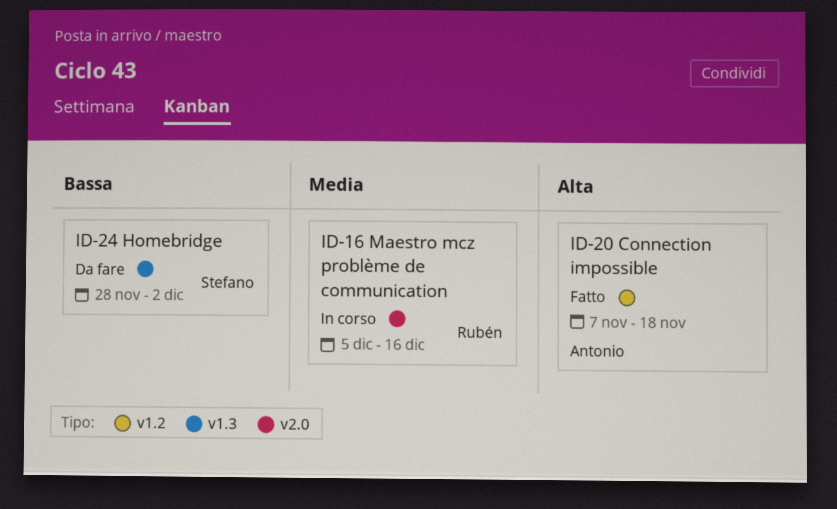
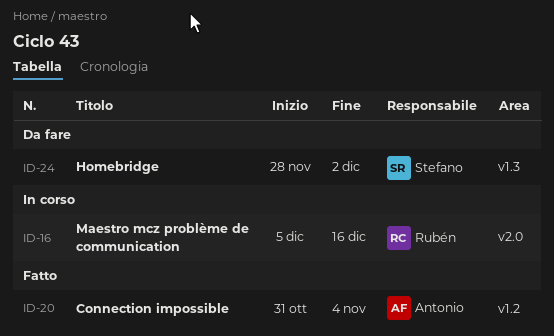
ID-20, start: Nov 7 -> Oct 31
ID-20, due: Nov 18 -> Nov 4

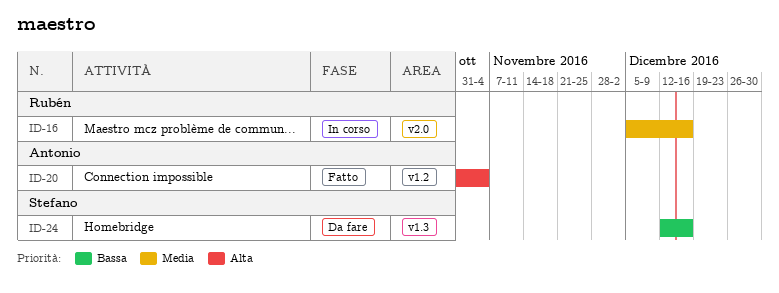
ID-24, start: Nov 28 -> Dec 12
ID-24, due: Dec 2 -> Dec 16

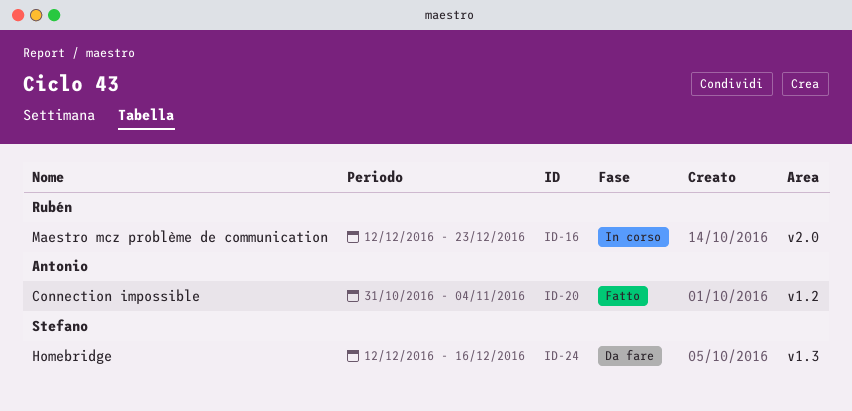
ID-16, start: Dec 5 -> Dec 12
ID-16, due: Dec 16 -> Dec 23

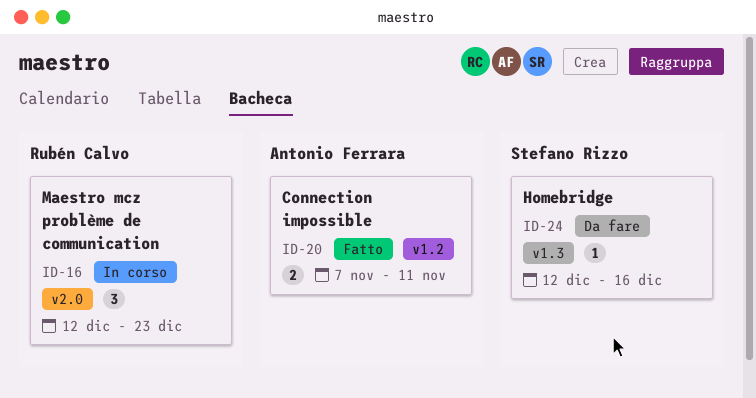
ID-20, start: Oct 31 -> Nov 7
ID-20, due: Nov 4 -> Nov 11

